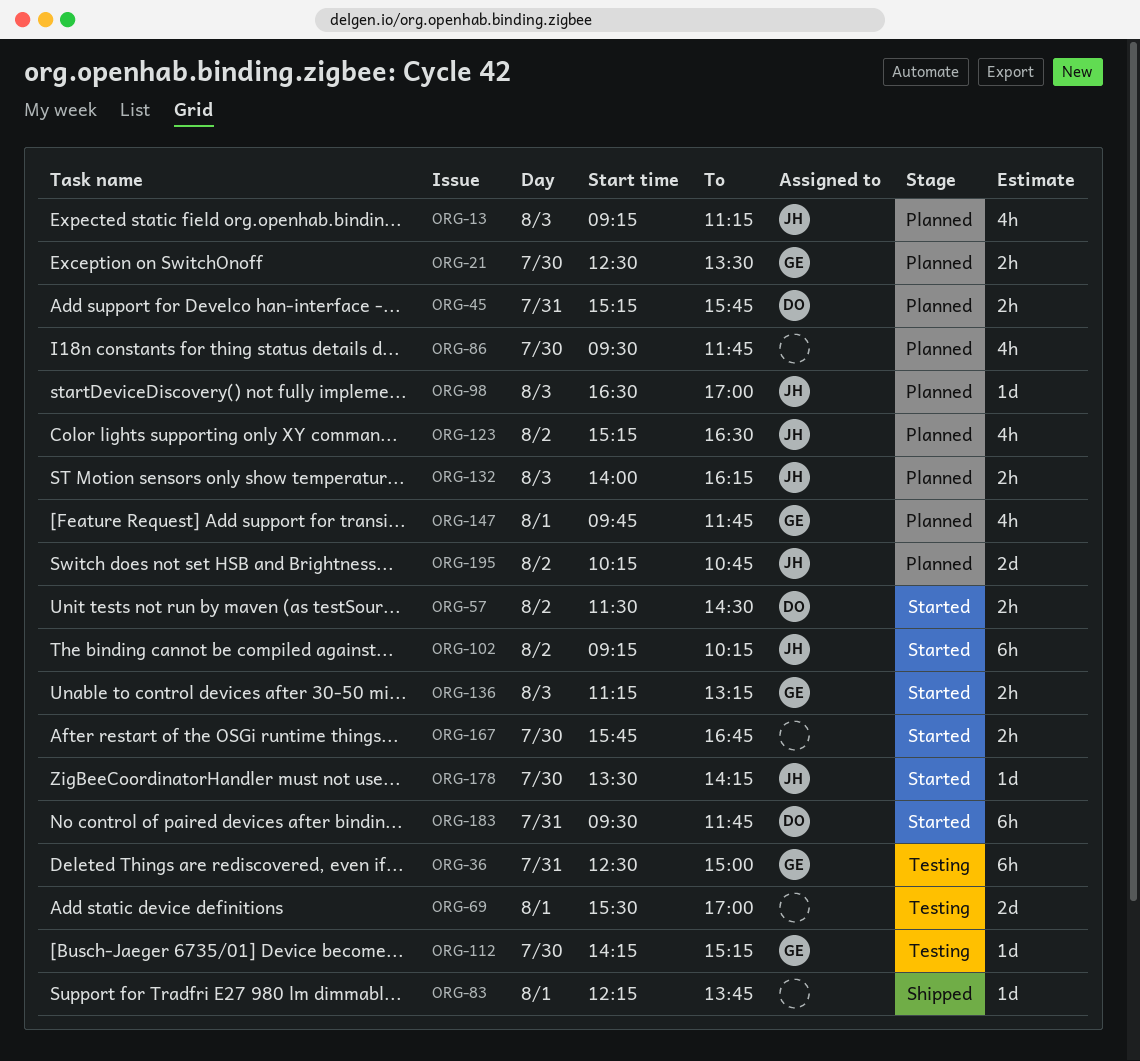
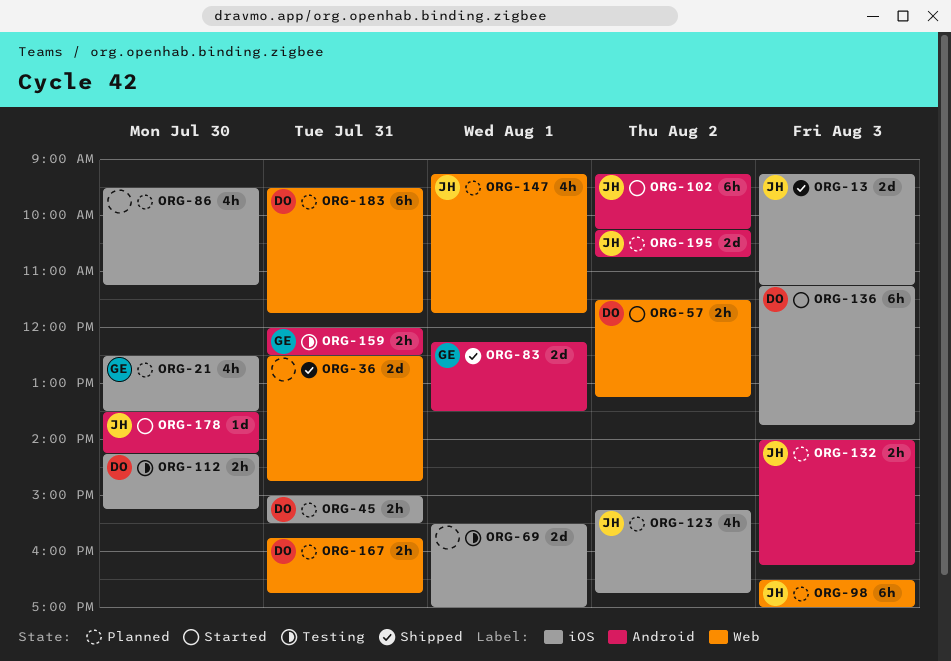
ORG-13, status: Planned -> Shipped
ORG-13, estimate: 4h -> 2d
ORG-21, estimate: 2h -> 4h
ORG-36, status: Testing -> Shipped
ORG-36, owner: GE -> none
ORG-36, estimate: 6h -> 2d
ORG-36, ends: 15:00 -> 14:45
ORG-45, begins: 15:15 -> 15:00
ORG-45, ends: 15:45 -> 15:30
ORG-57, ends: 14:30 -> 13:15
ORG-83, owner: none -> GE
ORG-83, estimate: 1d -> 2d
ORG-83, ends: 13:45 -> 13:30
ORG-86, ends: 11:45 -> 11:15
ORG-98, estimate: 1d -> 6h
ORG-112, owner: GE -> DO
ORG-112, estimate: 1d -> 2h
ORG-123, ends: 16:30 -> 16:45
ORG-136, owner: GE -> DO
ORG-136, estimate: 2h -> 6h
ORG-136, ends: 13:15 -> 13:45
ORG-147, owner: GE -> JH
ORG-147, begins: 09:45 -> 09:15
ORG-159: none -> present
ORG-167, status: Started -> Planned
ORG-167, owner: none -> DO
ORG-167, day: Jul 30 -> Jul 31
ORG-183, status: Started -> Planned

